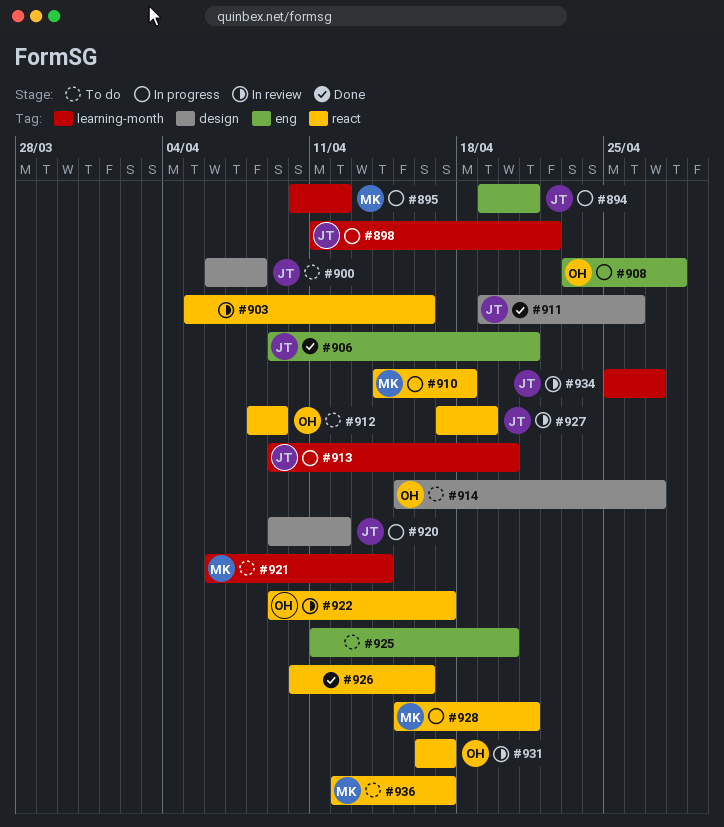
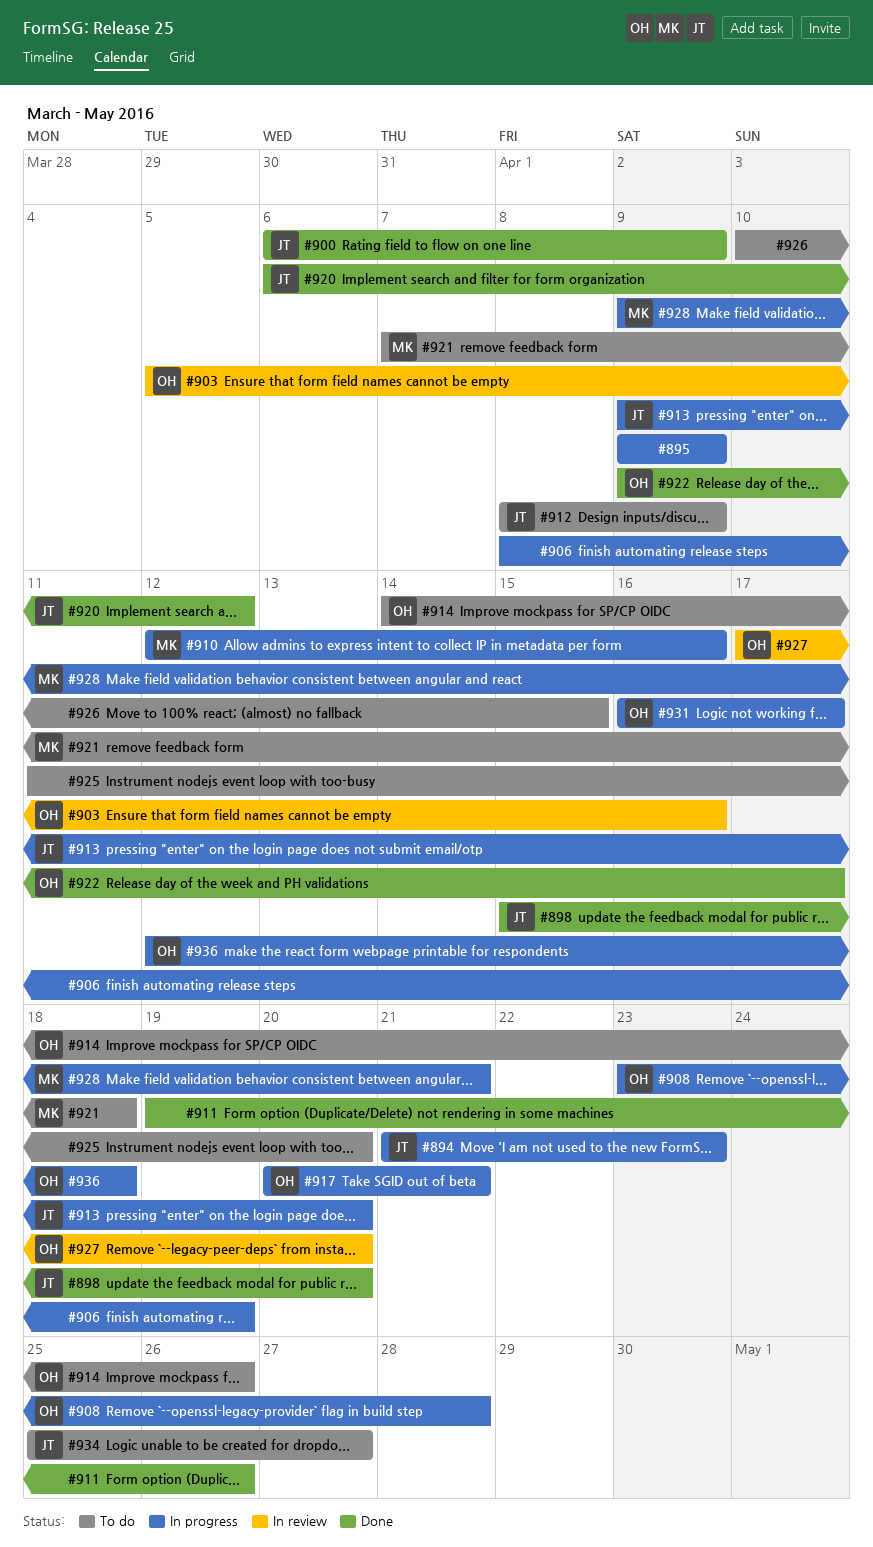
#894, start: Apr 19 -> Apr 21
#894, due: Apr 21 -> Apr 23
#895, owner: MK -> none
#895, start: Apr 10 -> Apr 9
#895, due: Apr 12 -> Apr 9
#898, status: In progress -> Done
#898, start: Apr 11 -> Apr 15
#898, due: Apr 22 -> Apr 20
#900, status: To do -> Done
#900, due: Apr 8 -> Apr 9
#903, owner: none -> OH
#906, status: Done -> In progress
#906, owner: JT -> none
#906, start: Apr 9 -> Apr 8
#906, due: Apr 21 -> Apr 19
#910, start: Apr 14 -> Apr 12
#910, due: Apr 18 -> Apr 16
#911, owner: JT -> none
#912, owner: OH -> JT
#914, start: Apr 15 -> Apr 14
#914, due: Apr 27 -> Apr 26
#917: none -> present
#920, status: In progress -> Done
#920, start: Apr 9 -> Apr 6
#921, start: Apr 6 -> Apr 7
#921, due: Apr 14 -> Apr 18
#922, status: In review -> Done
#926, status: Done -> To do
#926, due: Apr 16 -> Apr 15
#927, owner: JT -> OH
#927, due: Apr 19 -> Apr 20
#928, start: Apr 15 -> Apr 9
#931, status: In review -> In progress
#934, status: In review -> To do
#936, status: To do -> In progress
#936, owner: MK -> OH
#936, due: Apr 17 -> Apr 18

